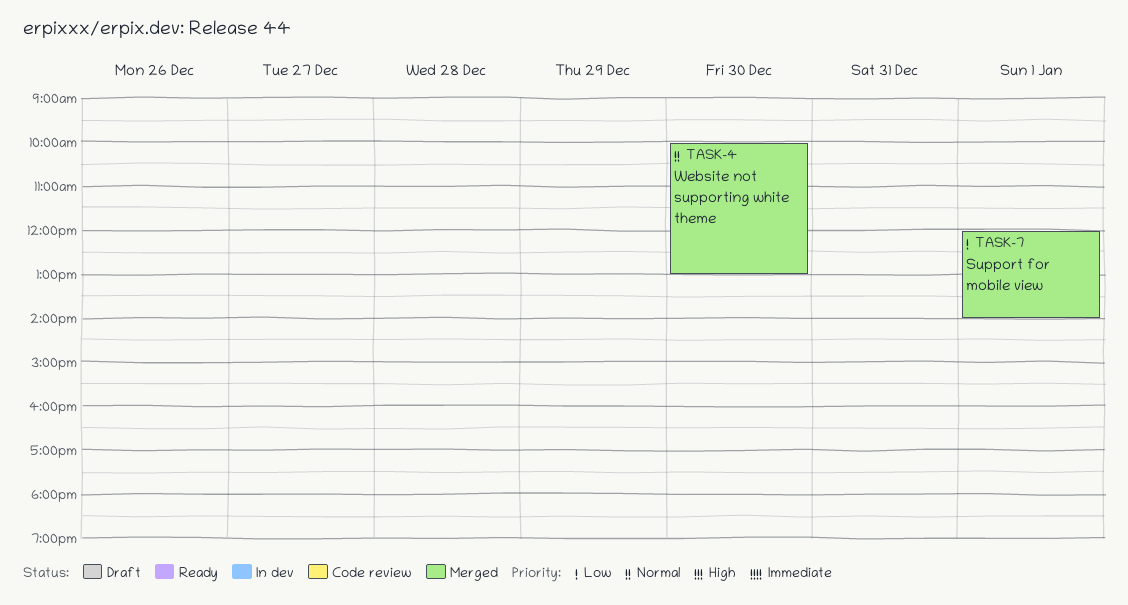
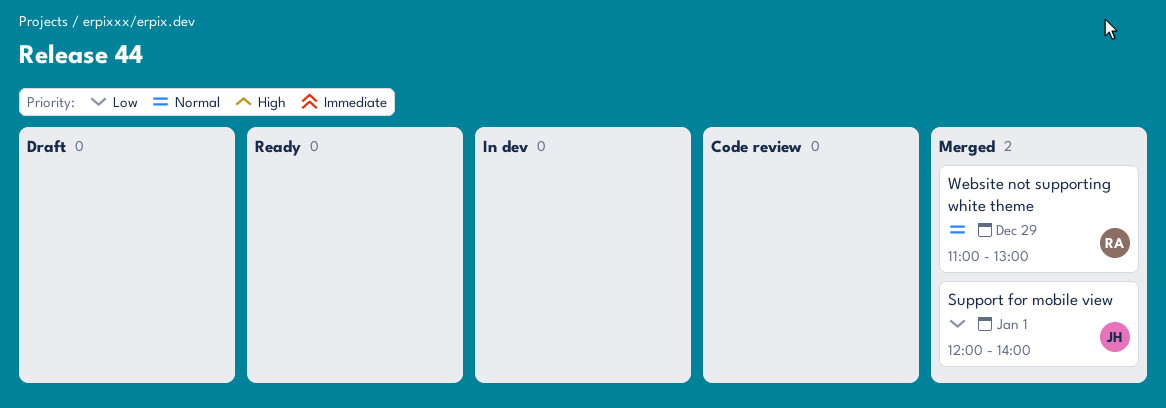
Website not supporting white theme, day: Dec 30 -> Dec 29
Website not supporting white theme, begins: 10:00 -> 11:00

